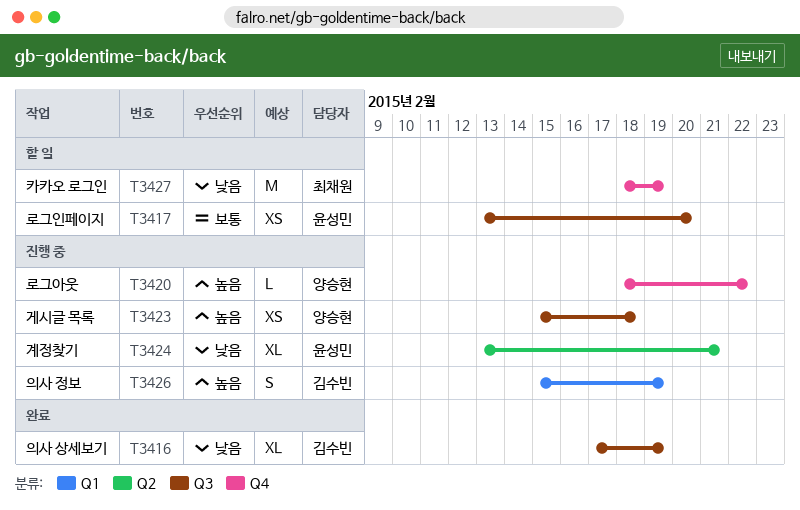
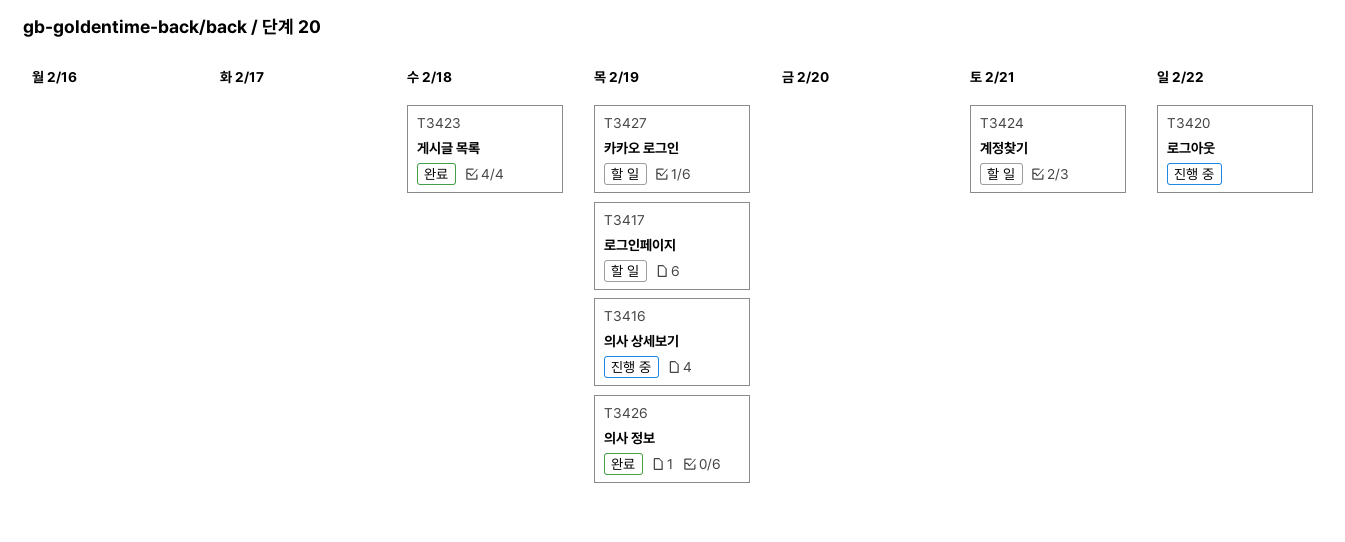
T3416, status: 완료 -> 진행 중
T3417, due: Feb 20 -> Feb 19
T3423, status: 진행 중 -> 완료
T3424, status: 진행 중 -> 할 일
T3426, status: 진행 중 -> 완료

